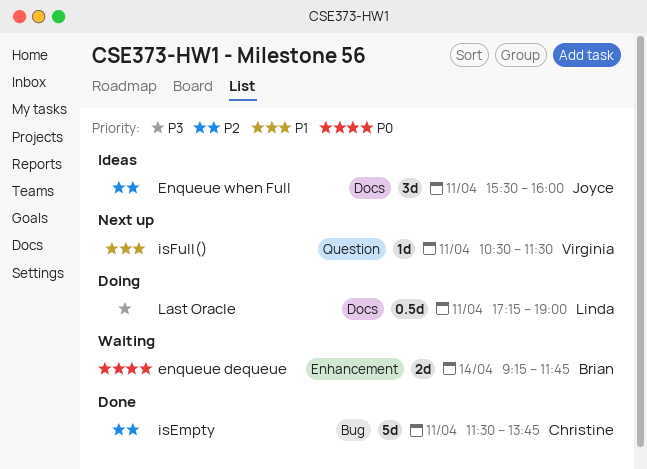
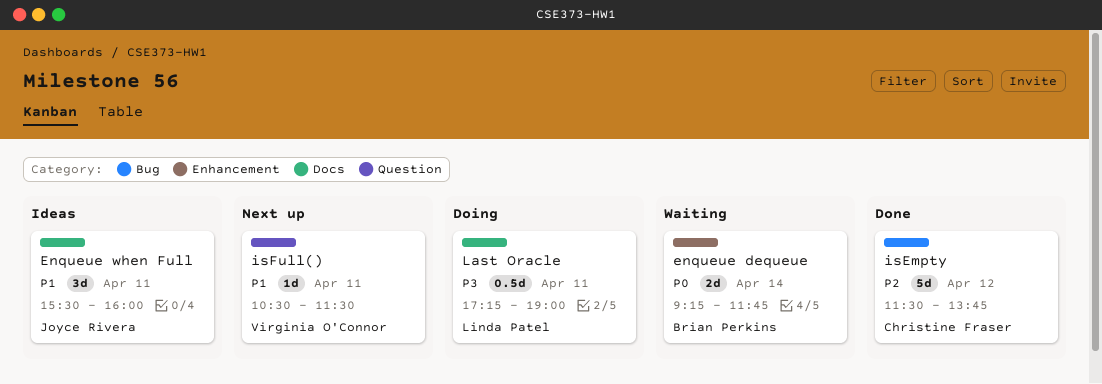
Enqueue when Full, priority: P2 -> P1
isEmpty, day: Apr 11 -> Apr 12

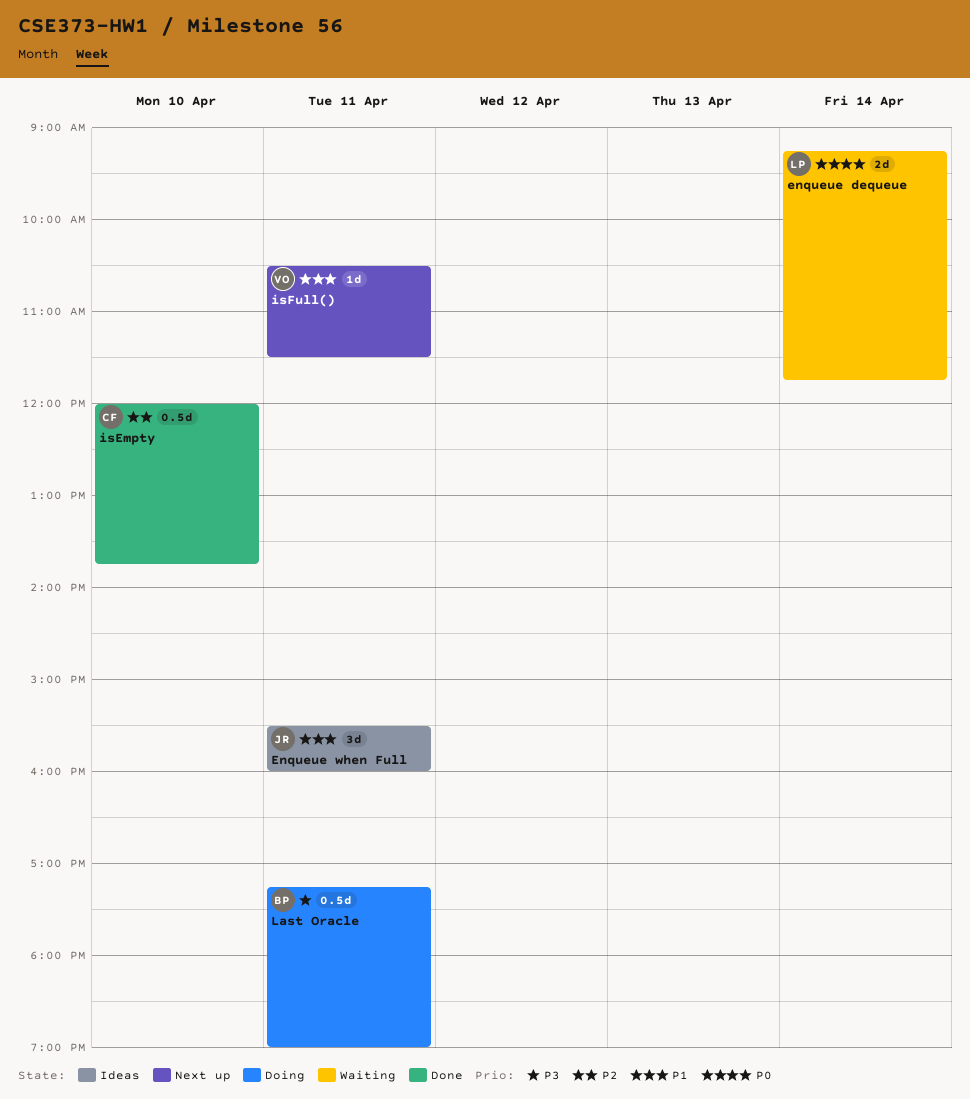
enqueue dequeue, owner: Brian Perkins -> Linda Patel
isEmpty, estimate: 5d -> 0.5d
isEmpty, day: Apr 12 -> Apr 10
isEmpty, begins: 11:30 -> 12:00
Last Oracle, owner: Linda Patel -> Brian Perkins

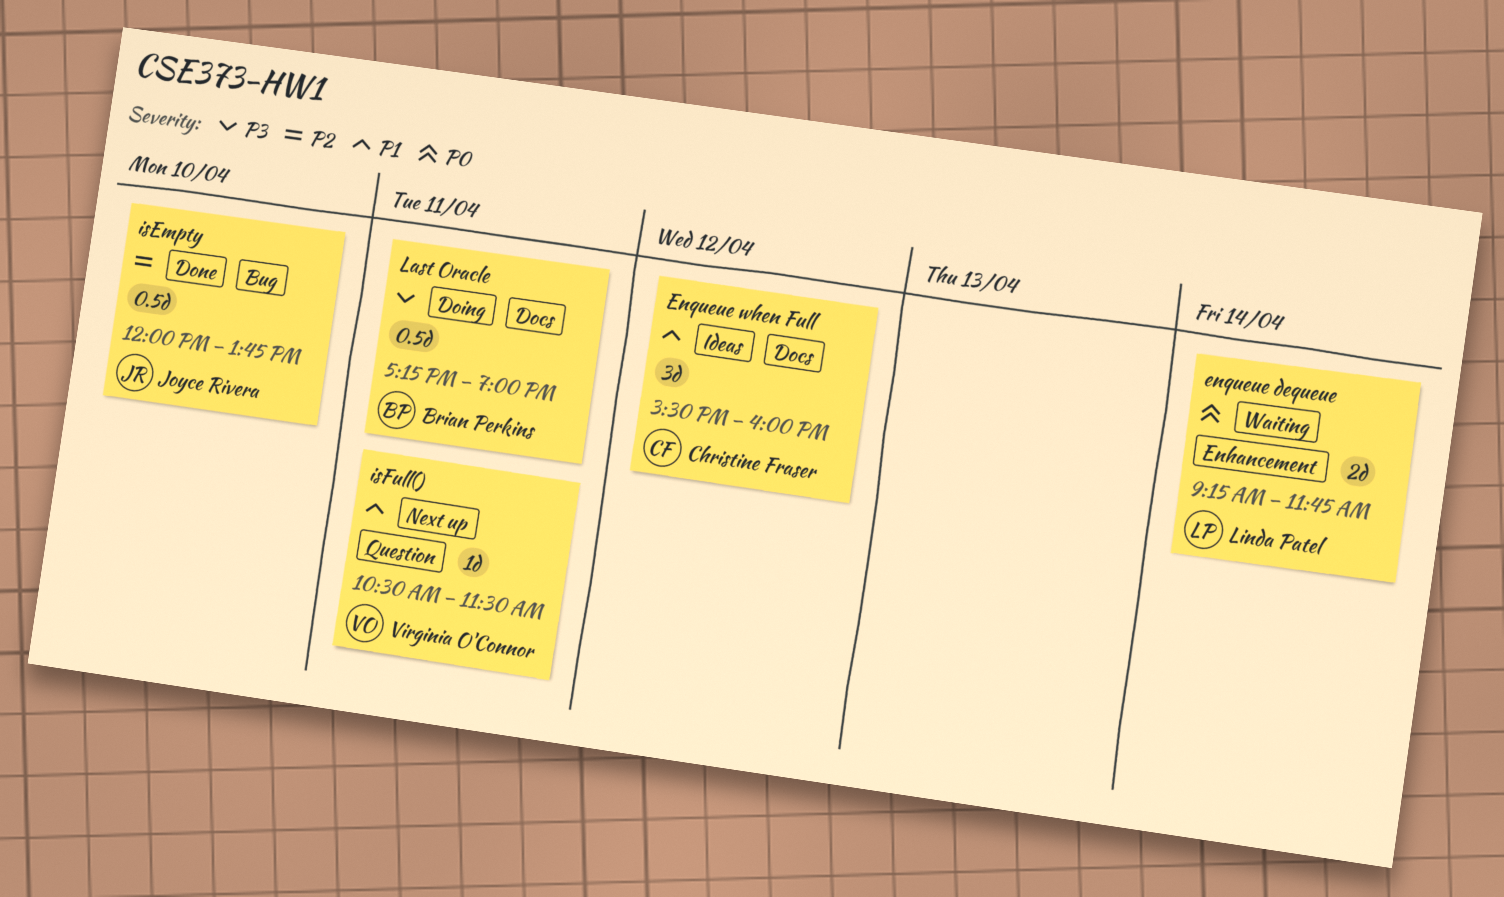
Enqueue when Full, owner: Joyce Rivera -> Christine Fraser
Enqueue when Full, day: Apr 11 -> Apr 12
isEmpty, owner: Christine Fraser -> Joyce Rivera

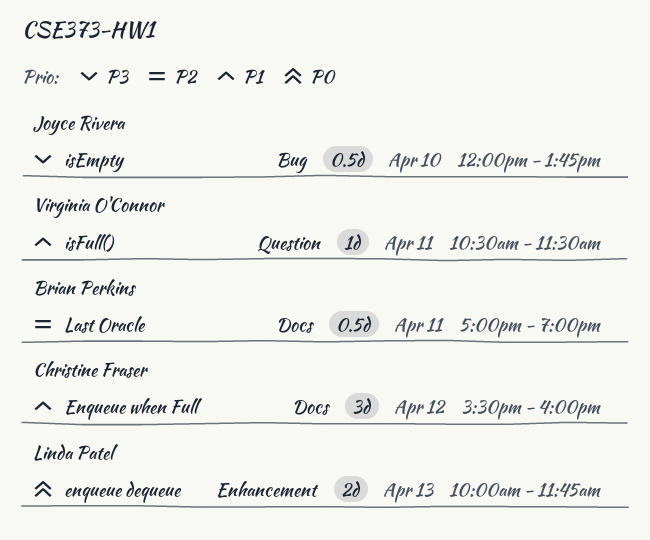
enqueue dequeue, day: Apr 14 -> Apr 13
enqueue dequeue, begins: 09:15 -> 10:00
isEmpty, priority: P2 -> P3
Last Oracle, priority: P3 -> P2
Last Oracle, begins: 17:15 -> 17:00

